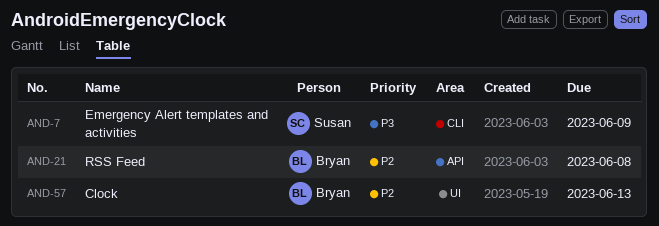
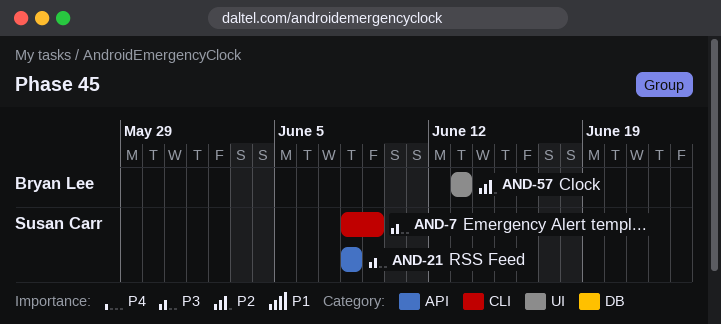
AND-21, owner: Bryan Lee -> Susan Carr
AND-21, priority: P2 -> P3

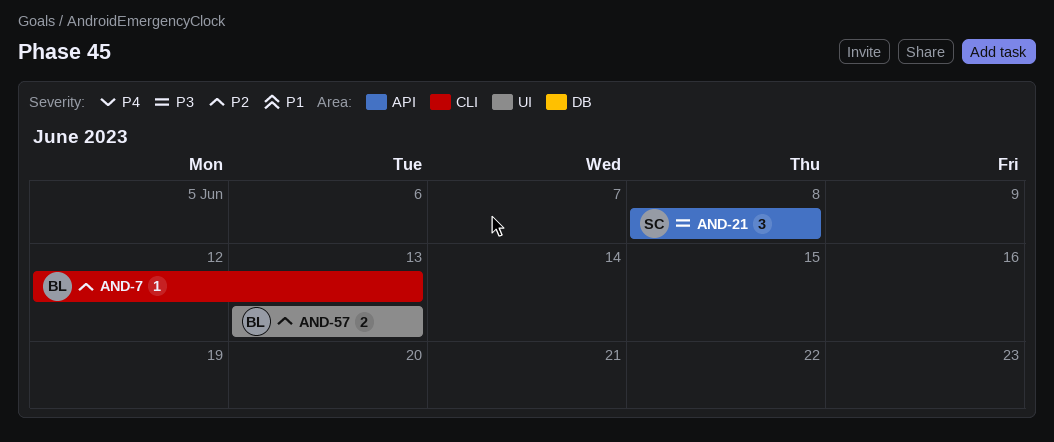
AND-7, owner: Susan Carr -> Bryan Lee
AND-7, priority: P3 -> P2
AND-7, start: Jun 8 -> Jun 12
AND-7, due: Jun 9 -> Jun 13

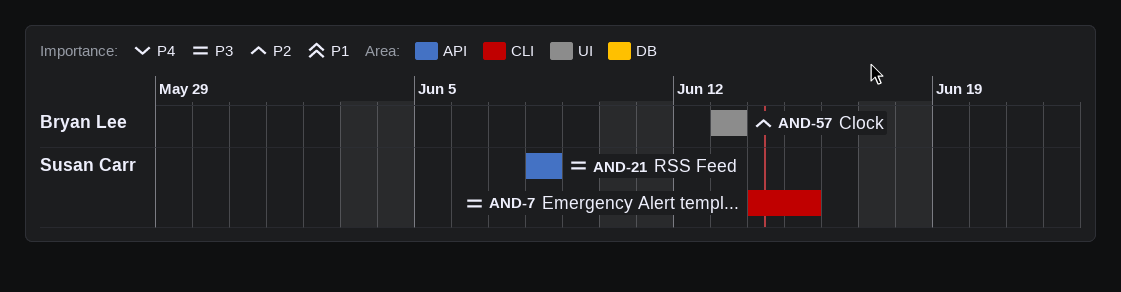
AND-7, owner: Bryan Lee -> Susan Carr
AND-7, priority: P2 -> P3
AND-7, start: Jun 12 -> Jun 14
AND-7, due: Jun 13 -> Jun 15

